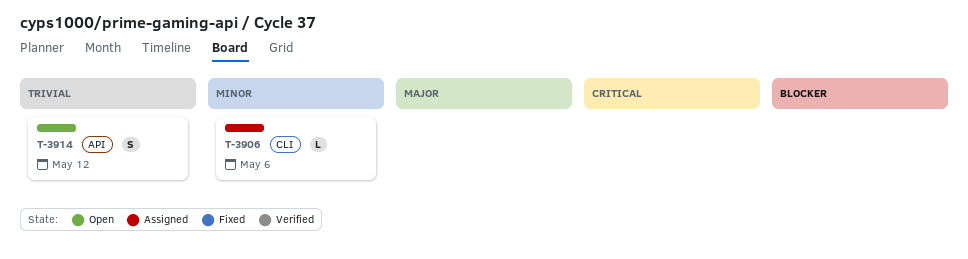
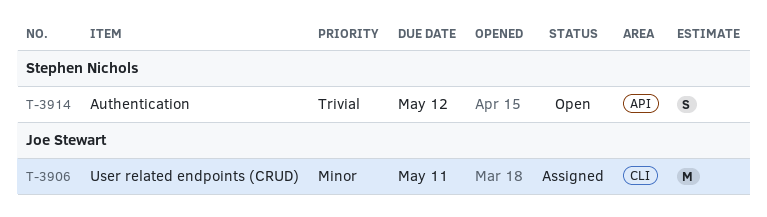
T-3906, estimate: L -> M
T-3906, due: May 6 -> May 11

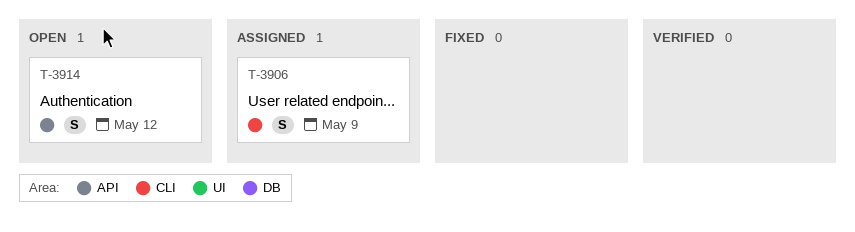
T-3906, estimate: M -> S
T-3906, due: May 11 -> May 9

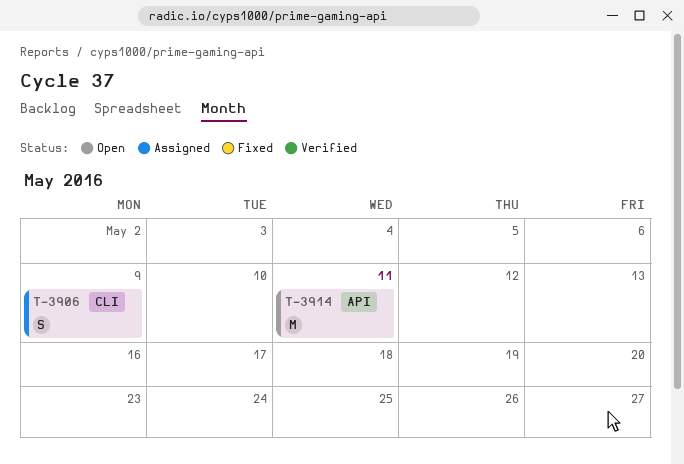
T-3914, estimate: S -> M
T-3914, due: May 12 -> May 11

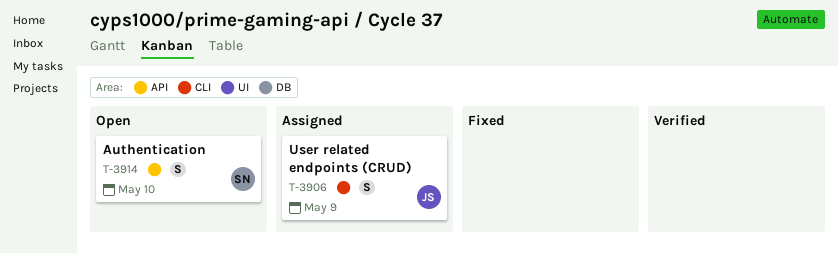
T-3914, estimate: M -> S
T-3914, due: May 11 -> May 10

